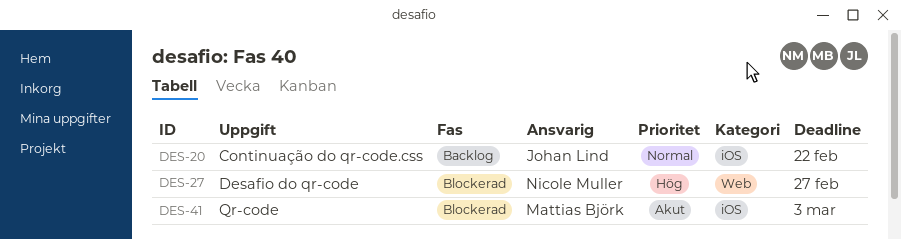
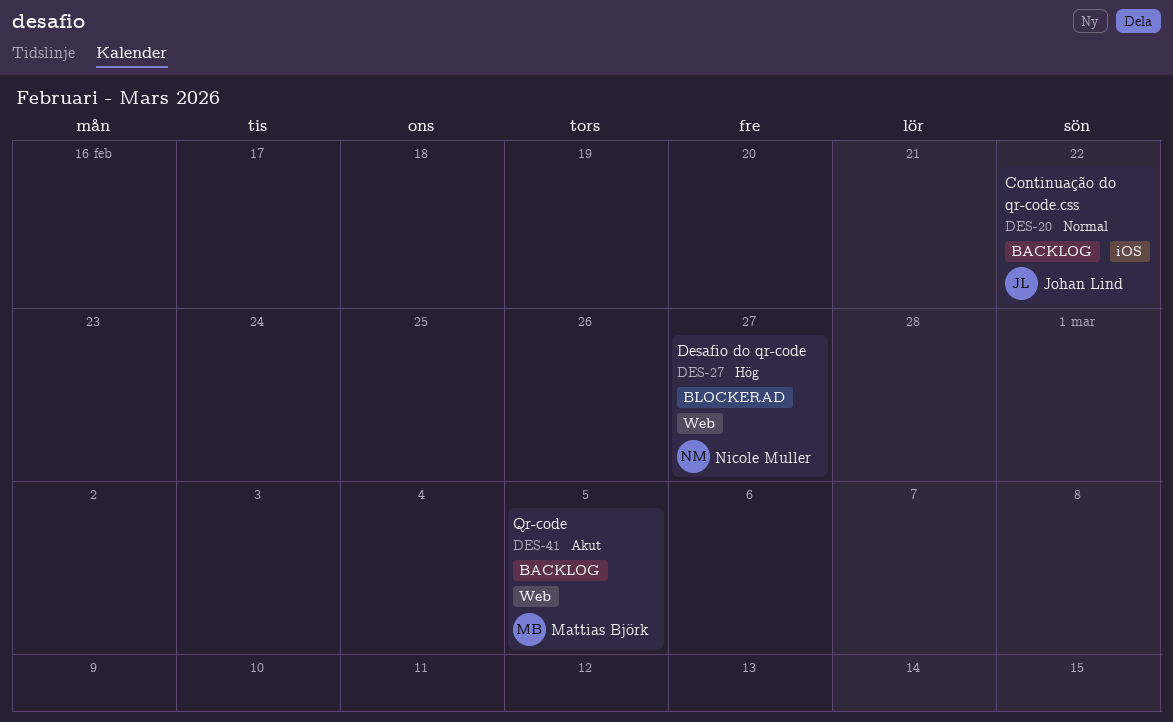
DES-41, status: Blockerad -> Backlog
DES-41, label: iOS -> Web
DES-41, due: Mar 3 -> Mar 5

